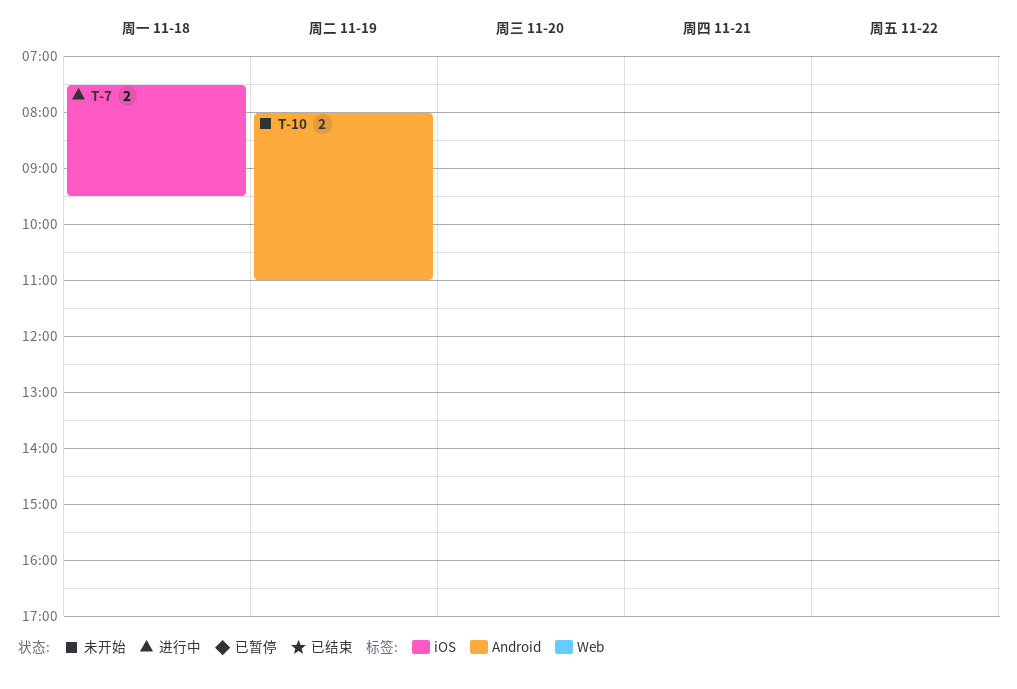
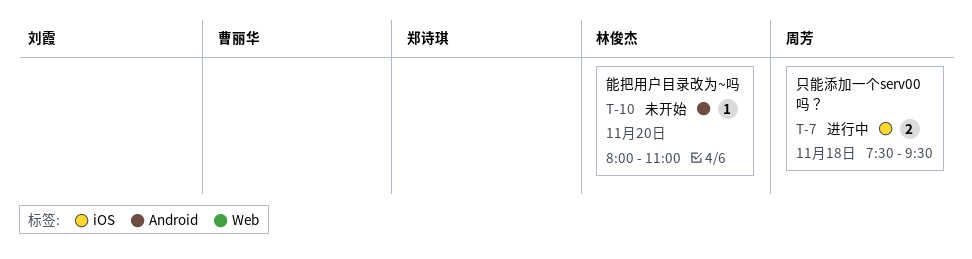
T-10, estimate: 2 -> 1
T-10, day: Nov 19 -> Nov 20

